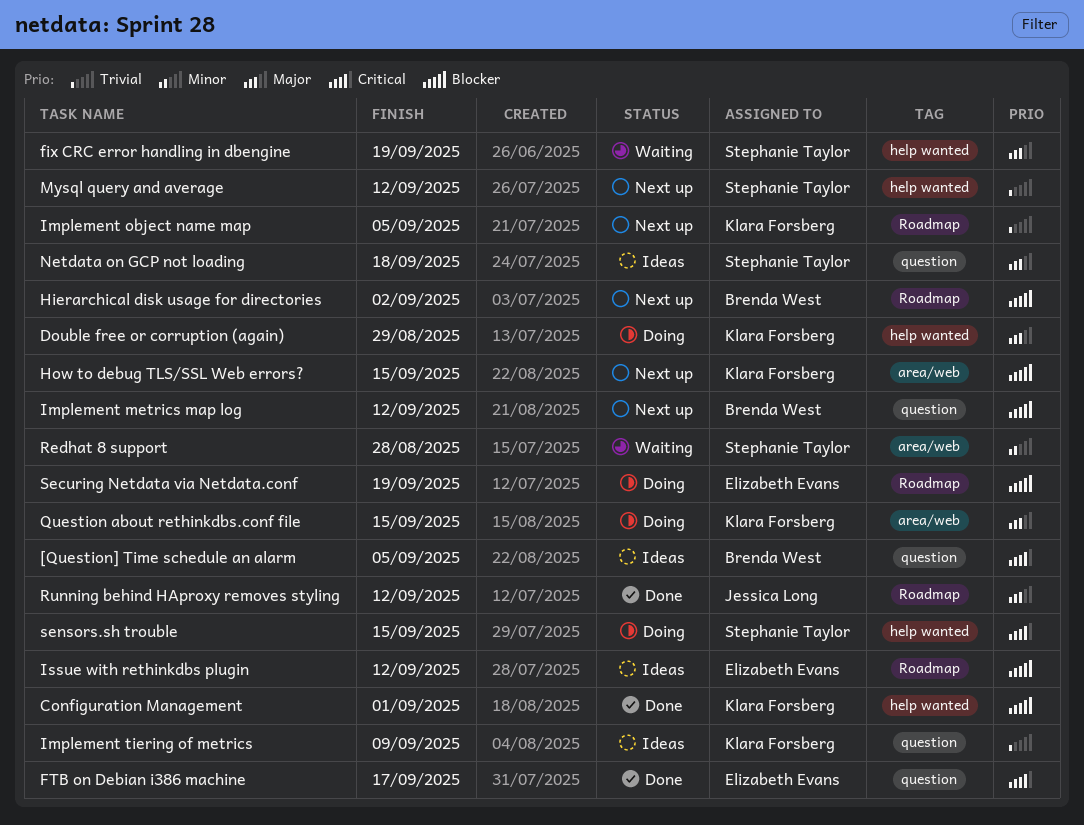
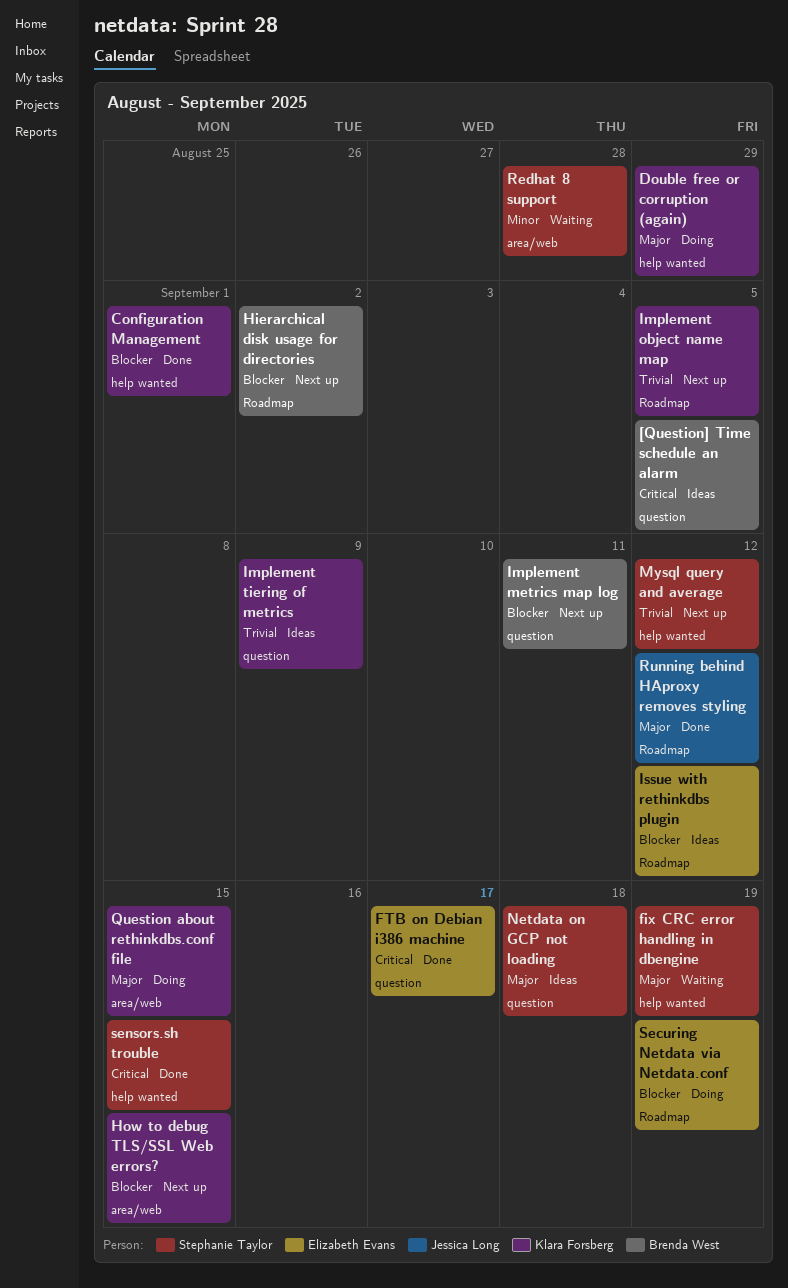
Implement metrics map log, due: Sep 12 -> Sep 11
sensors.sh trouble, status: Doing -> Done

